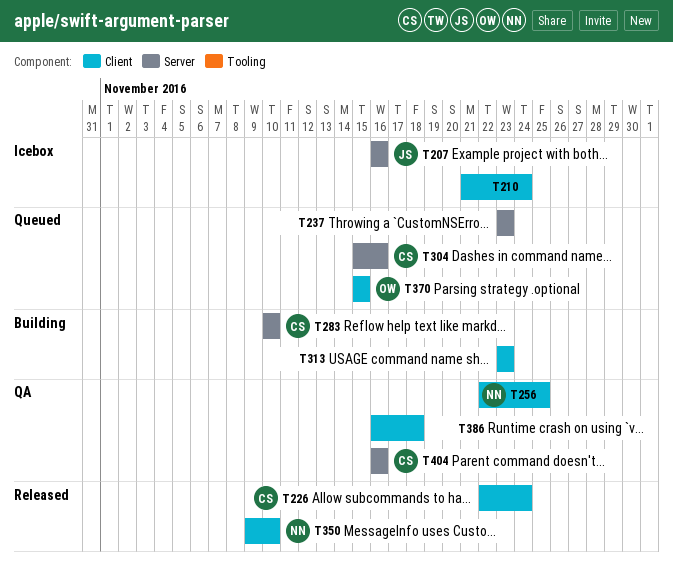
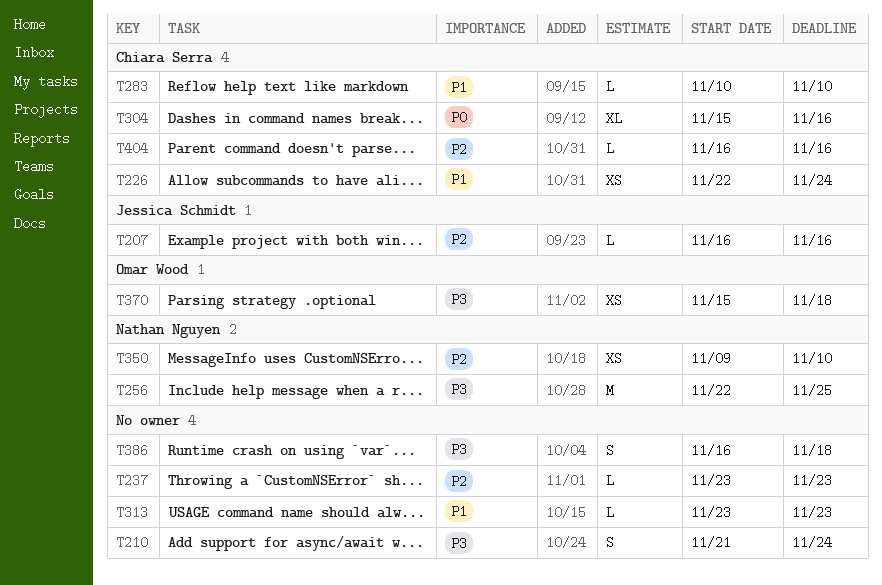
T370, due: Nov 15 -> Nov 18

